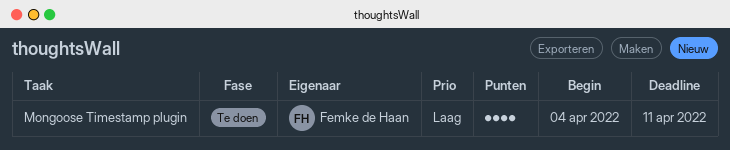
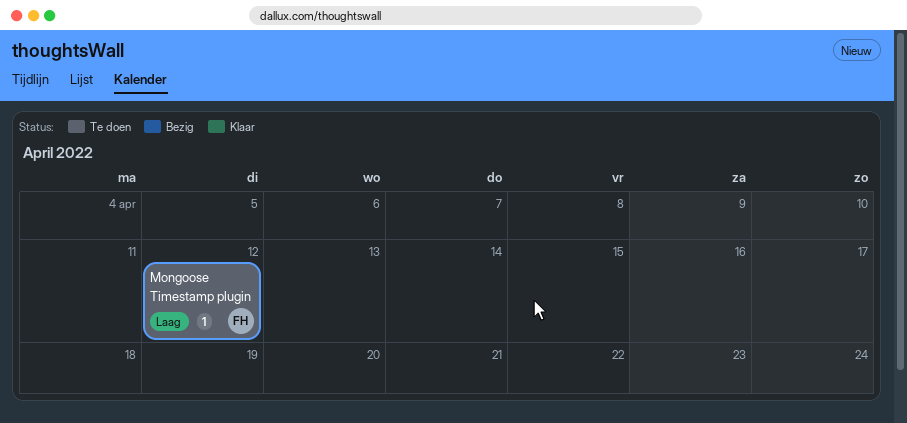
Mongoose Timestamp plugin, estimate: 4 -> 1
Mongoose Timestamp plugin, due: Apr 11 -> Apr 12

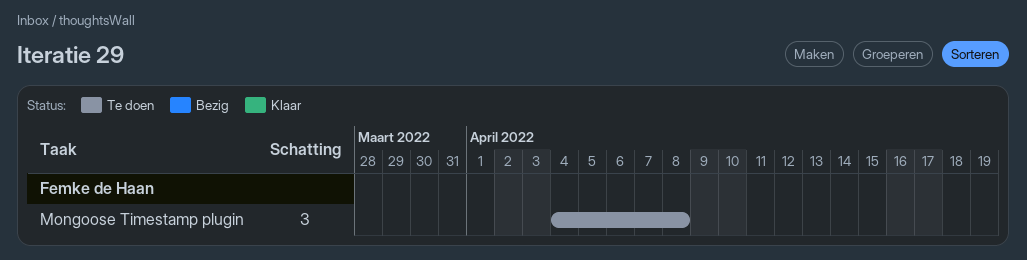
Mongoose Timestamp plugin, estimate: 1 -> 3
Mongoose Timestamp plugin, due: Apr 12 -> Apr 8

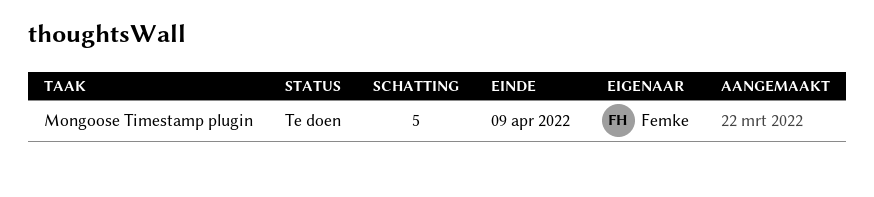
Mongoose Timestamp plugin, estimate: 3 -> 5
Mongoose Timestamp plugin, due: Apr 8 -> Apr 9

